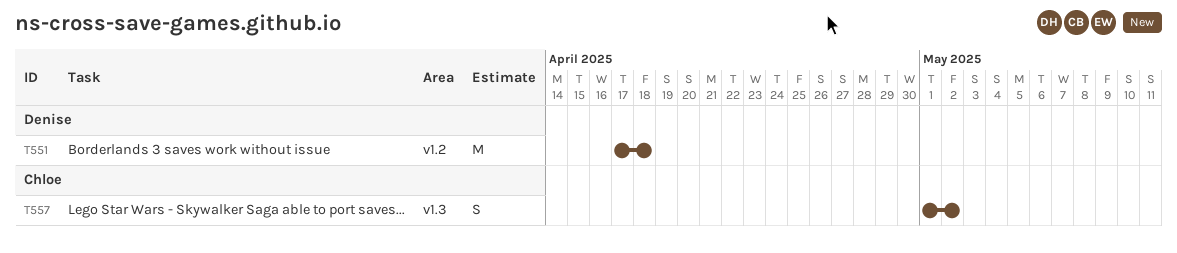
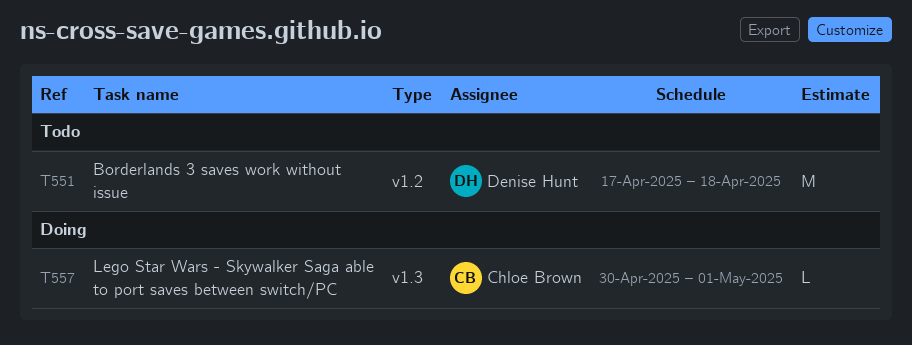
T557, estimate: S -> L
T557, start: May 1 -> Apr 30
T557, due: May 2 -> May 1

